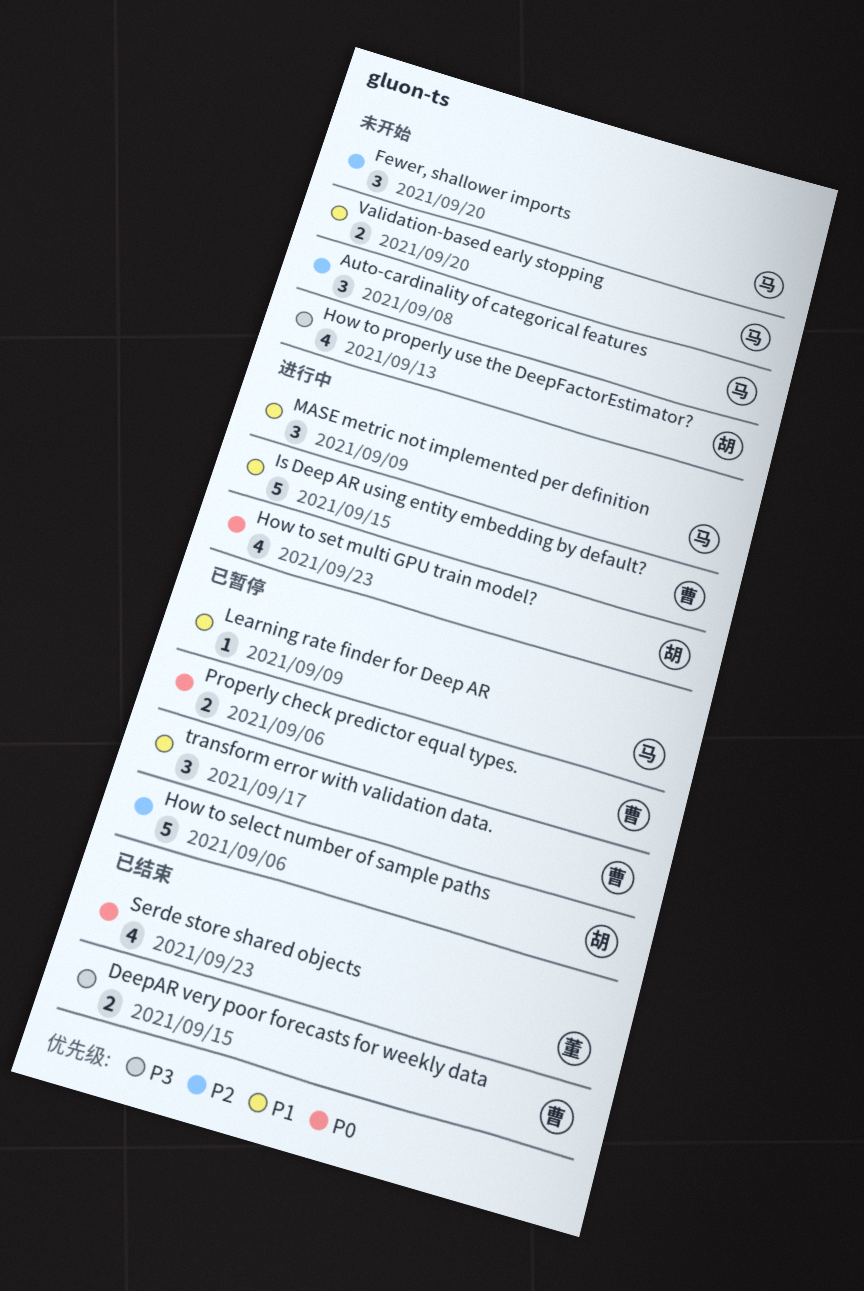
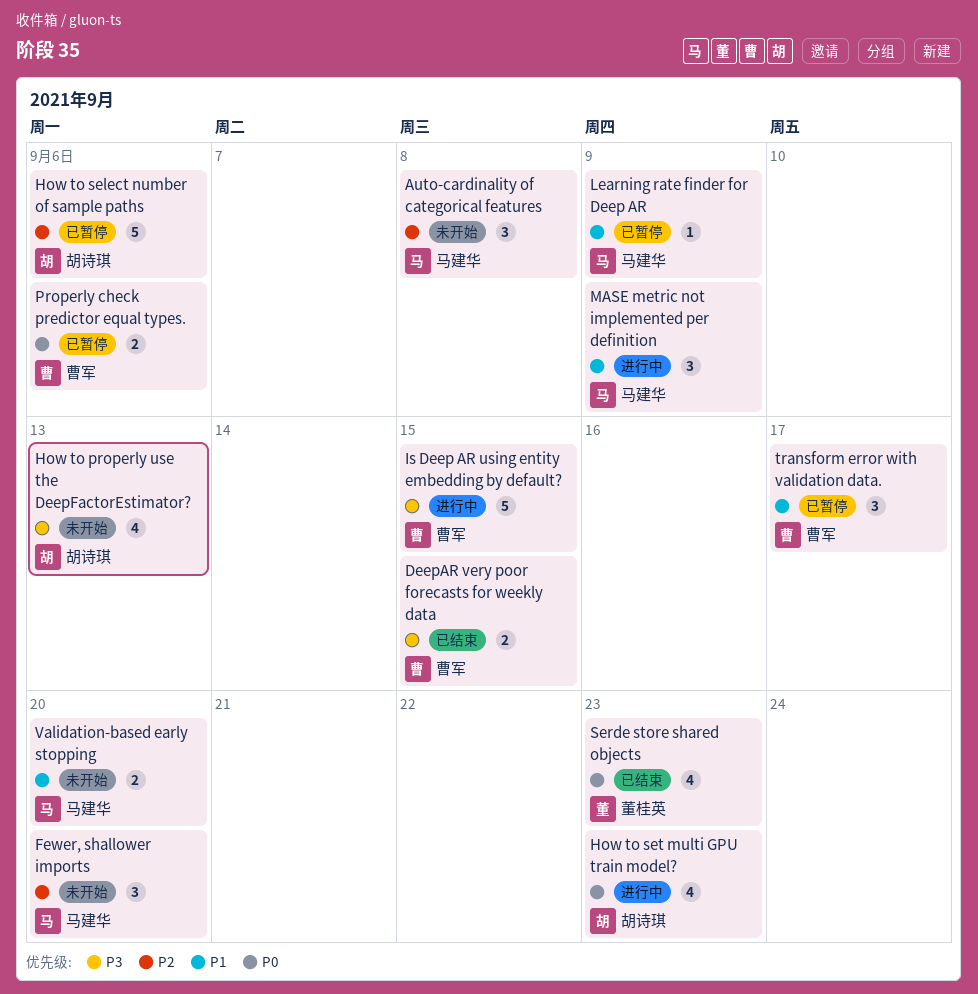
Is Deep AR using entity embedding by default?, priority: P1 -> P3

